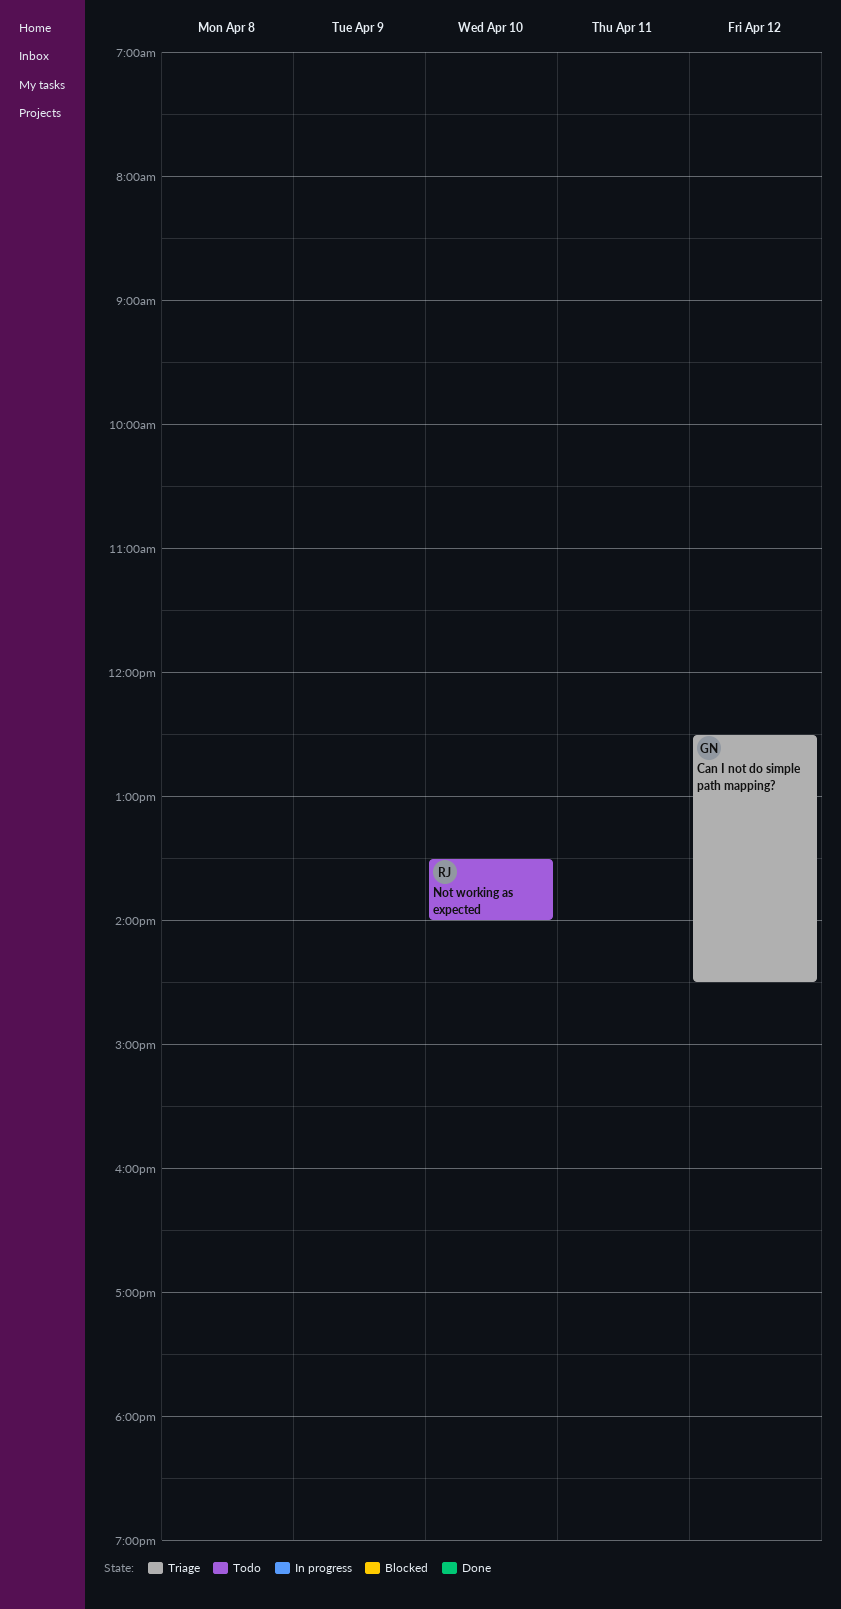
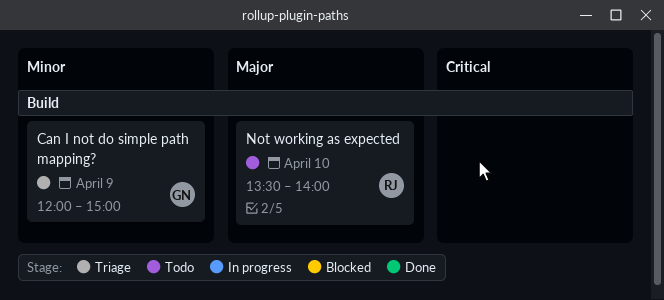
Can I not do simple path mapping?, day: Apr 12 -> Apr 9
Can I not do simple path mapping?, begins: 12:30 -> 12:00
Can I not do simple path mapping?, ends: 14:30 -> 15:00

